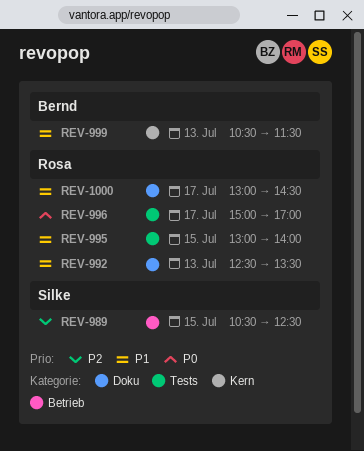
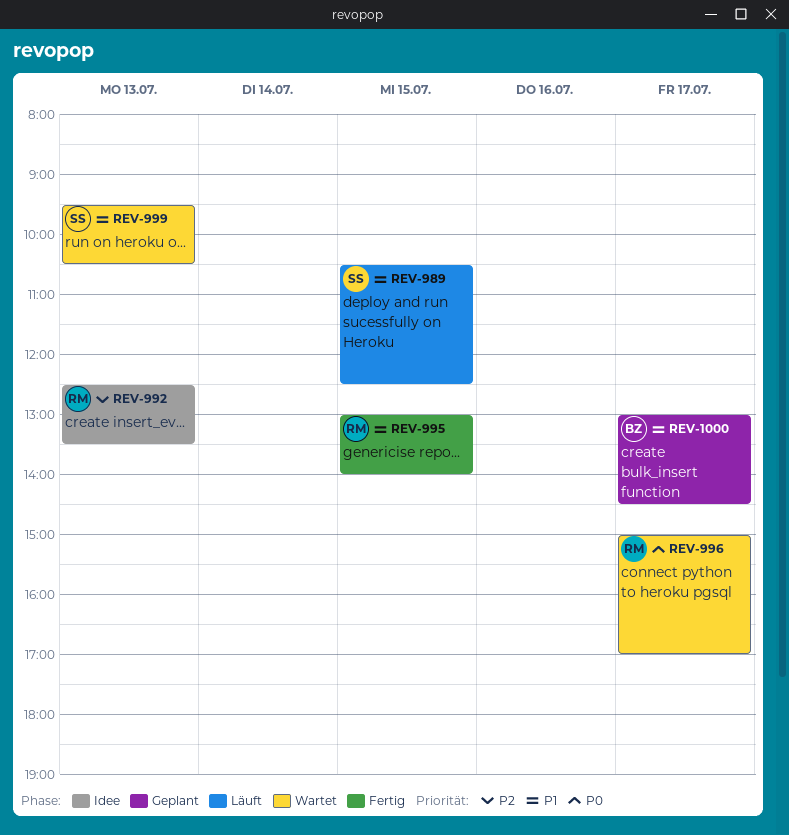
REV-989, priority: P2 -> P1
REV-992, priority: P1 -> P2
REV-999, owner: Bernd -> Silke
REV-999, begins: 10:30 -> 09:30
REV-999, ends: 11:30 -> 10:30
REV-1000, owner: Rosa -> Bernd

